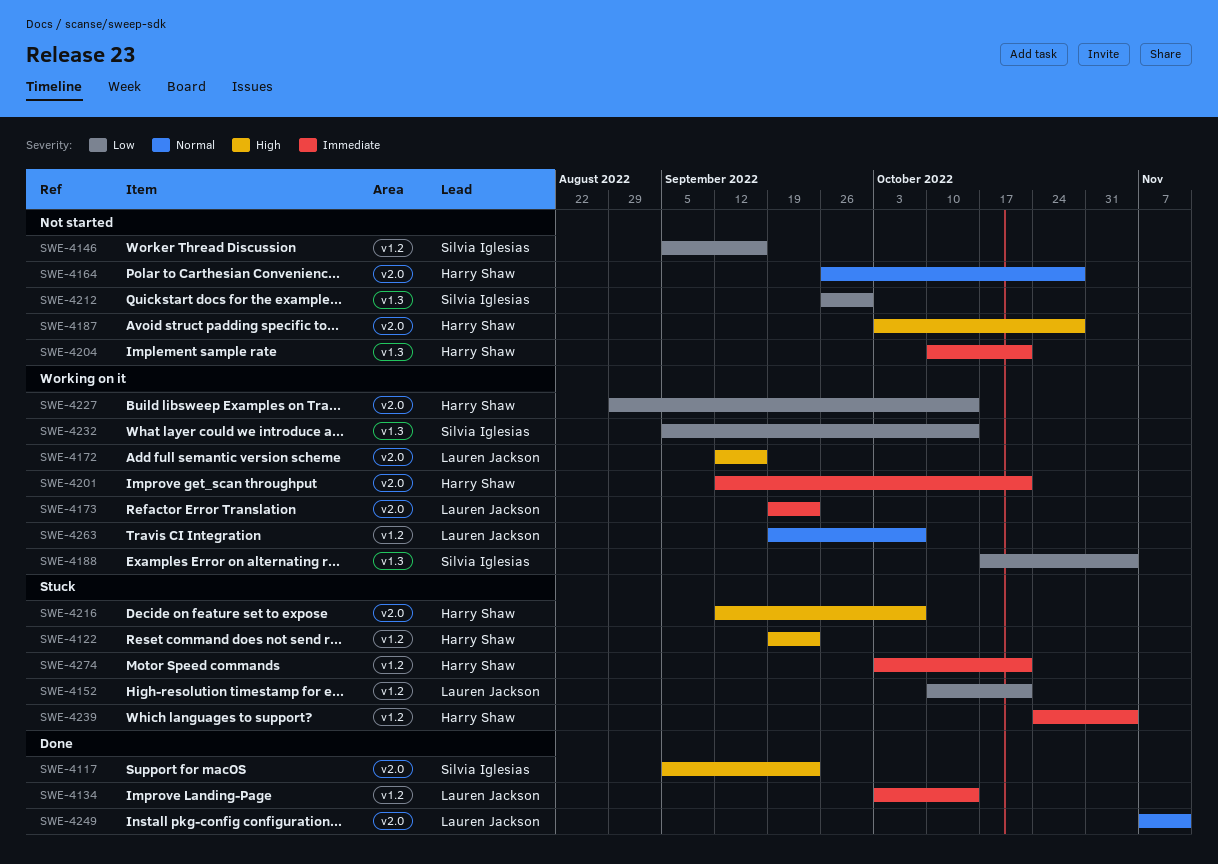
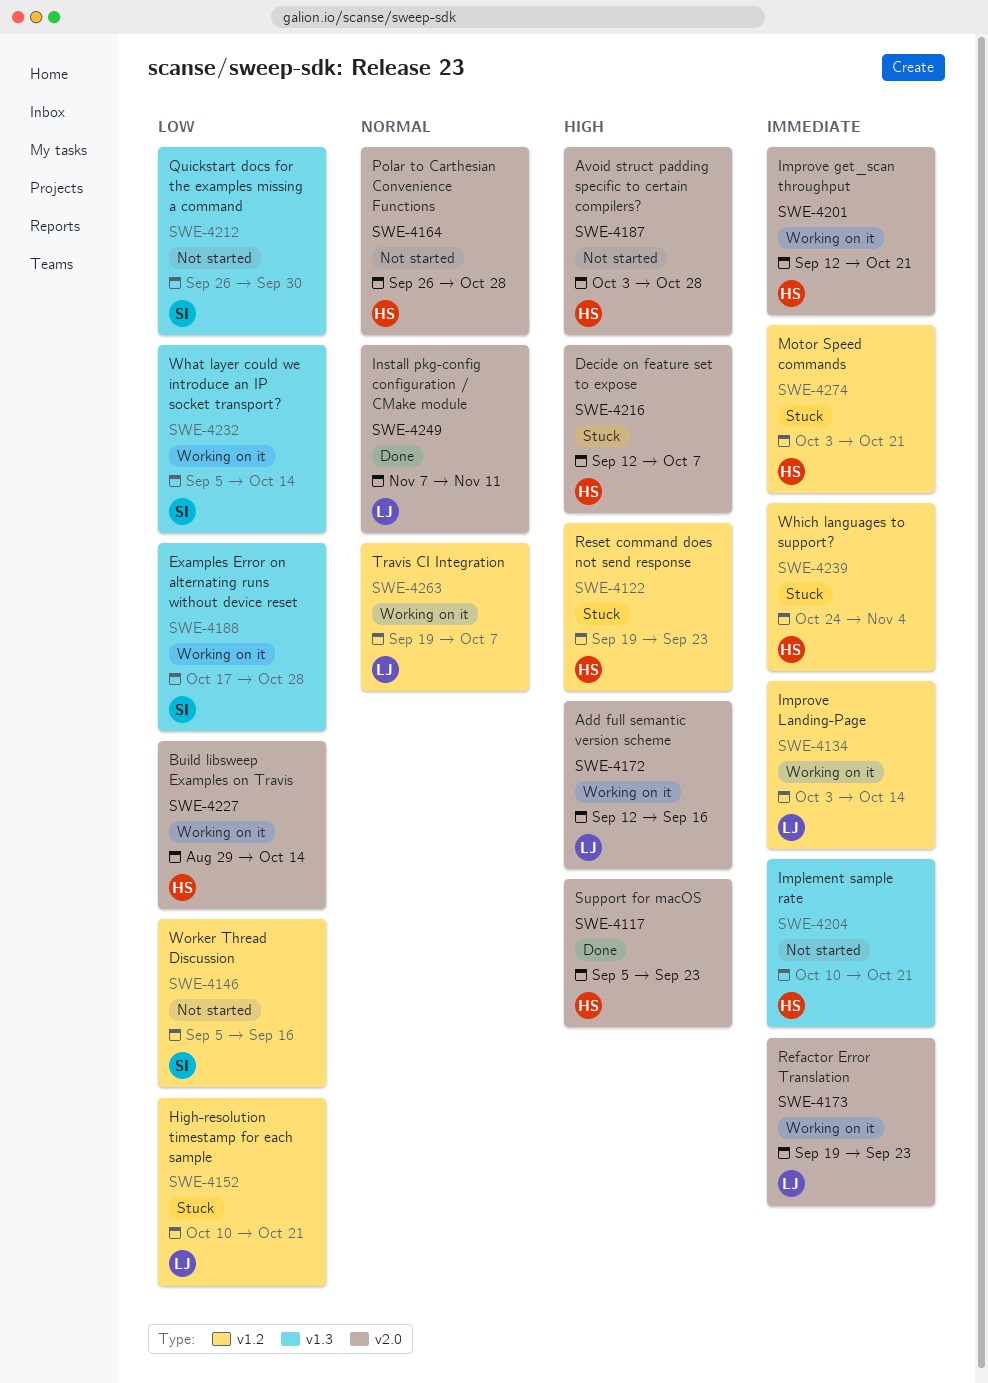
SWE-4117, owner: Silvia Iglesias -> Harry Shaw
SWE-4134, status: Done -> Working on it
SWE-4188, due: Nov 4 -> Oct 28

